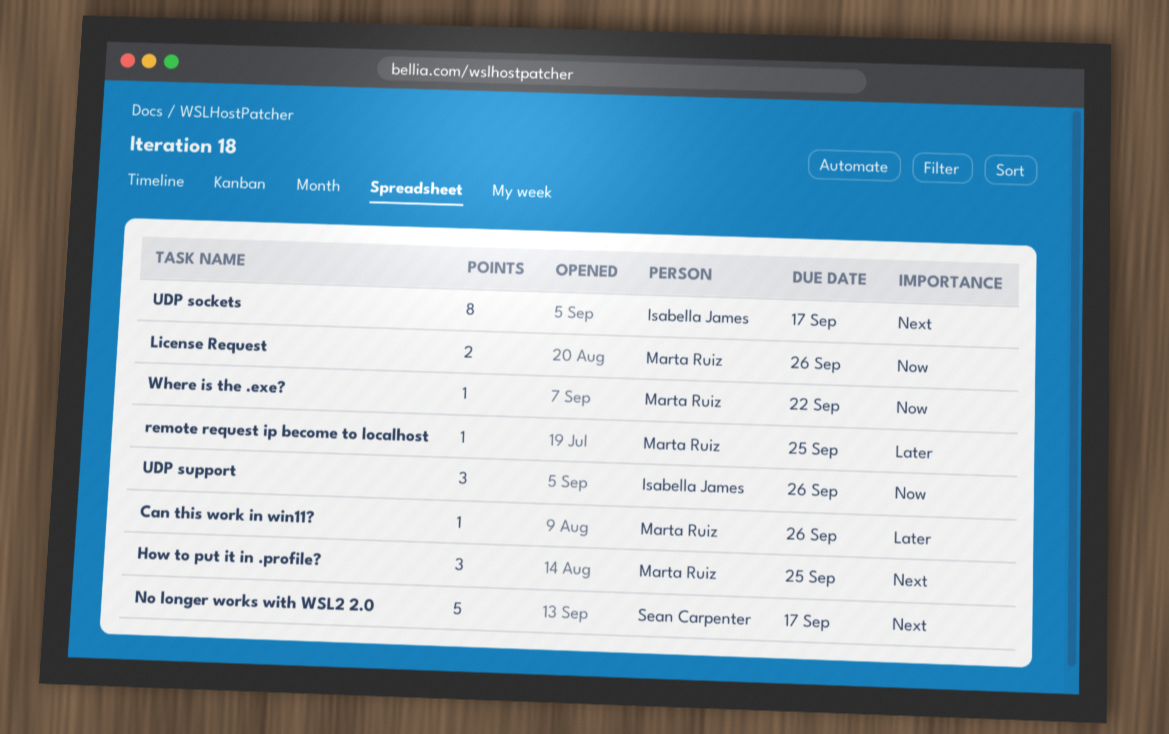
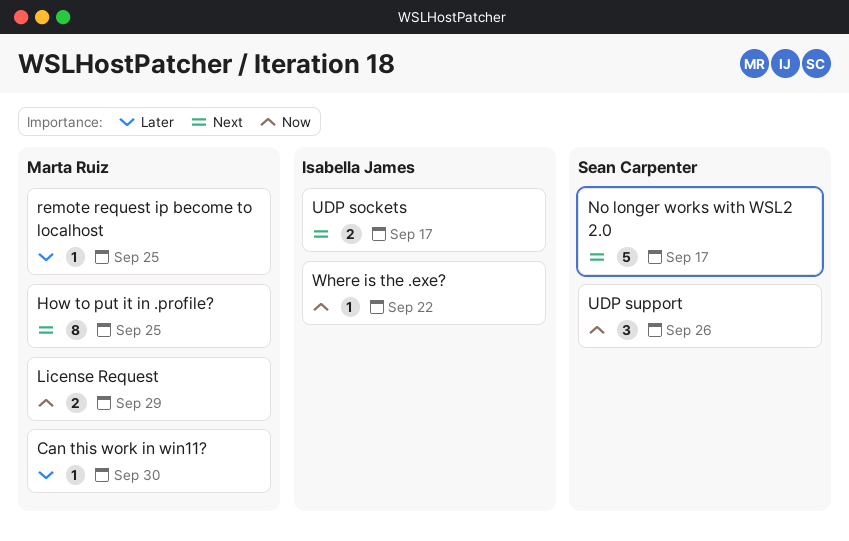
Can this work in win11?, due: Sep 26 -> Sep 30
How to put it in .profile?, estimate: 3 -> 8
License Request, due: Sep 26 -> Sep 29
UDP sockets, estimate: 8 -> 2
UDP support, owner: Isabella James -> Sean Carpenter
Where is the .exe?, owner: Marta Ruiz -> Isabella James

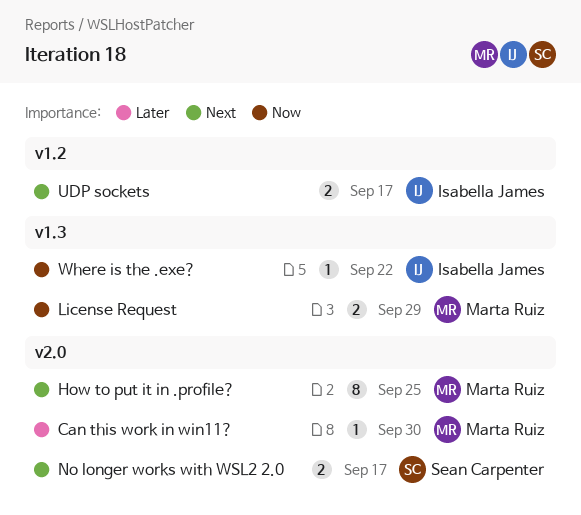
No longer works with WSL2 2.0, estimate: 5 -> 2
remote request ip become to localhost: present -> none
UDP support: present -> none

